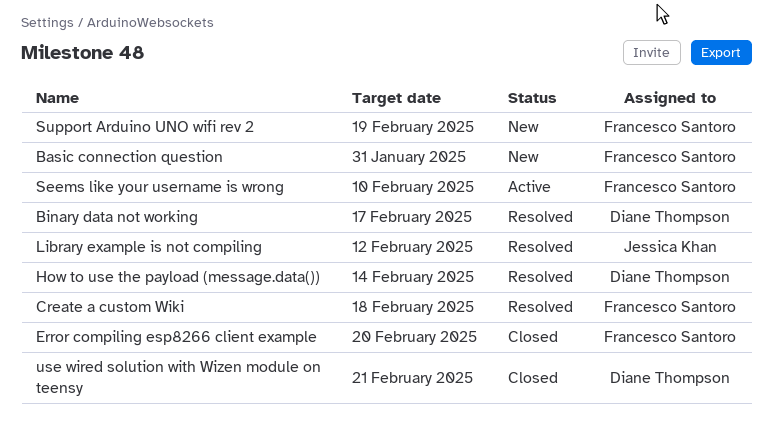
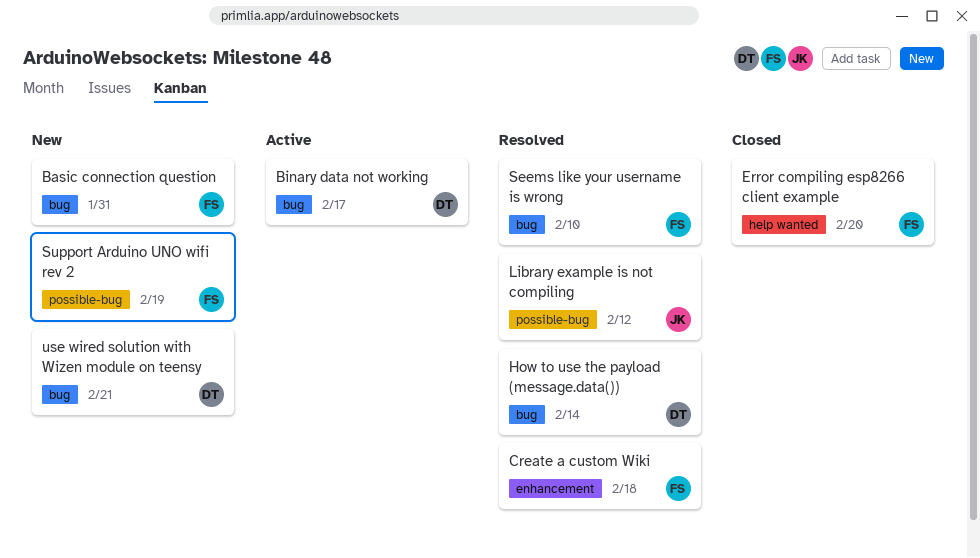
Binary data not working, status: Resolved -> Active
Seems like your username is wrong, status: Active -> Resolved
use wired solution with Wizen module on teensy, status: Closed -> New

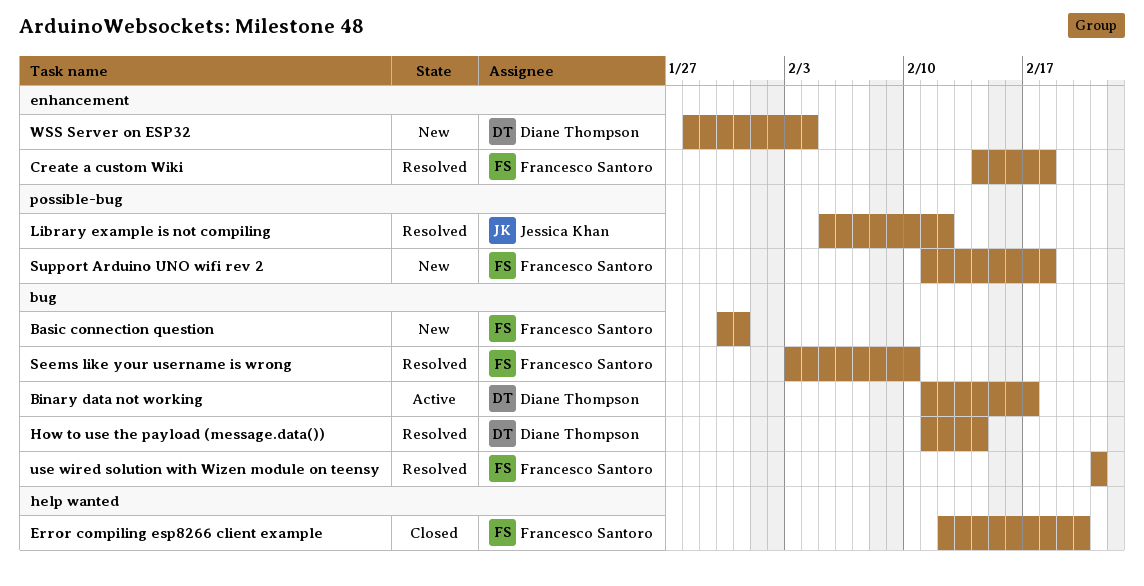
Support Arduino UNO wifi rev 2, due: Feb 19 -> Feb 18
use wired solution with Wizen module on teensy, status: New -> Resolved
use wired solution with Wizen module on teensy, owner: Diane Thompson -> Francesco Santoro
WSS Server on ESP32: none -> present

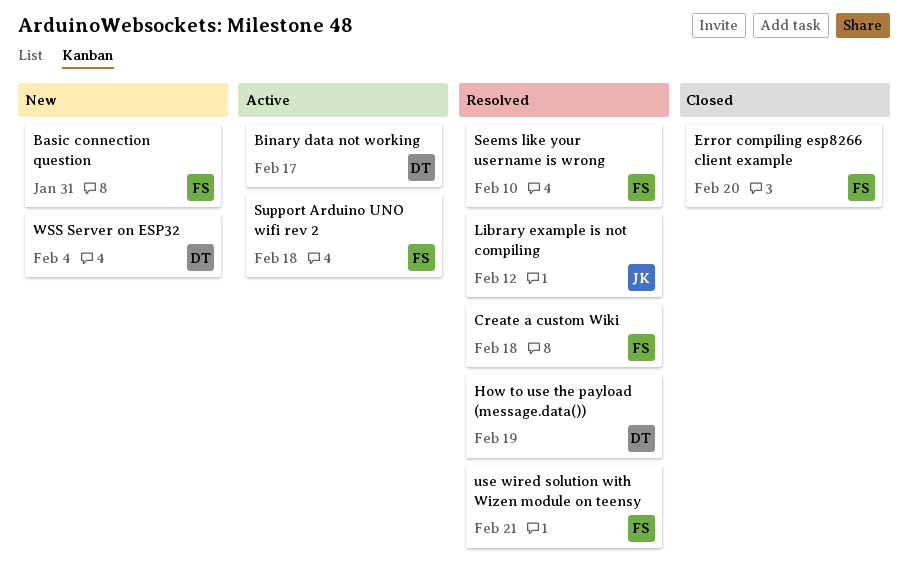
How to use the payload (message.data()), due: Feb 14 -> Feb 19
Support Arduino UNO wifi rev 2, status: New -> Active

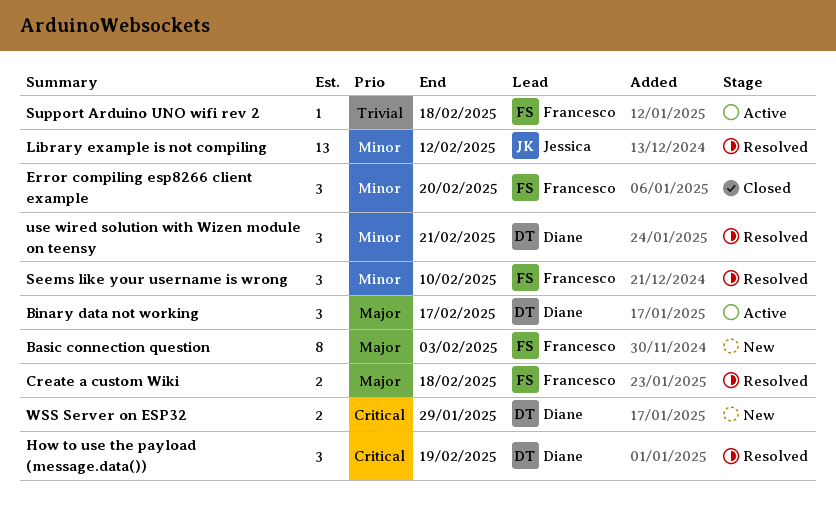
Basic connection question, due: Jan 31 -> Feb 3
use wired solution with Wizen module on teensy, owner: Francesco -> Diane
WSS Server on ESP32, due: Feb 4 -> Jan 29

